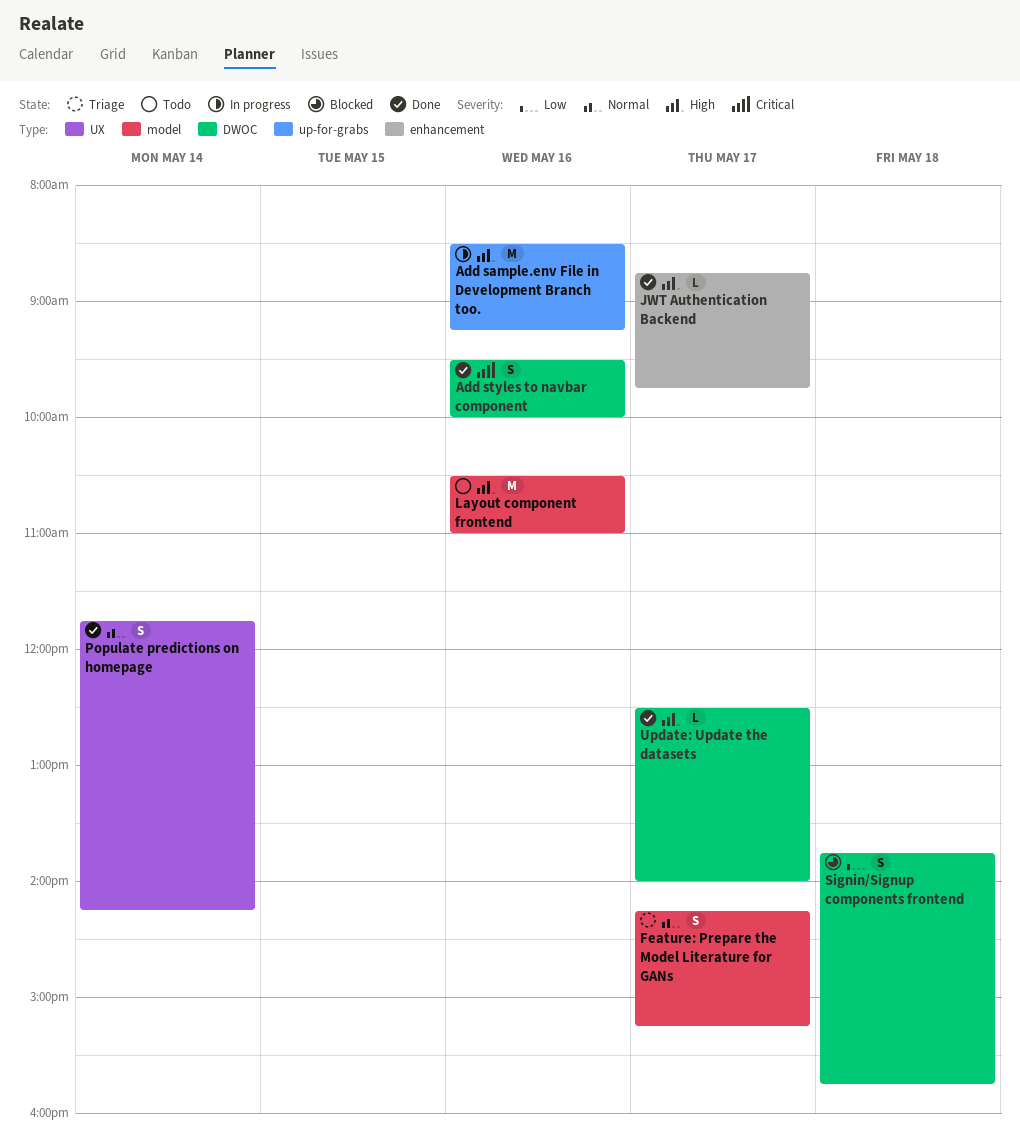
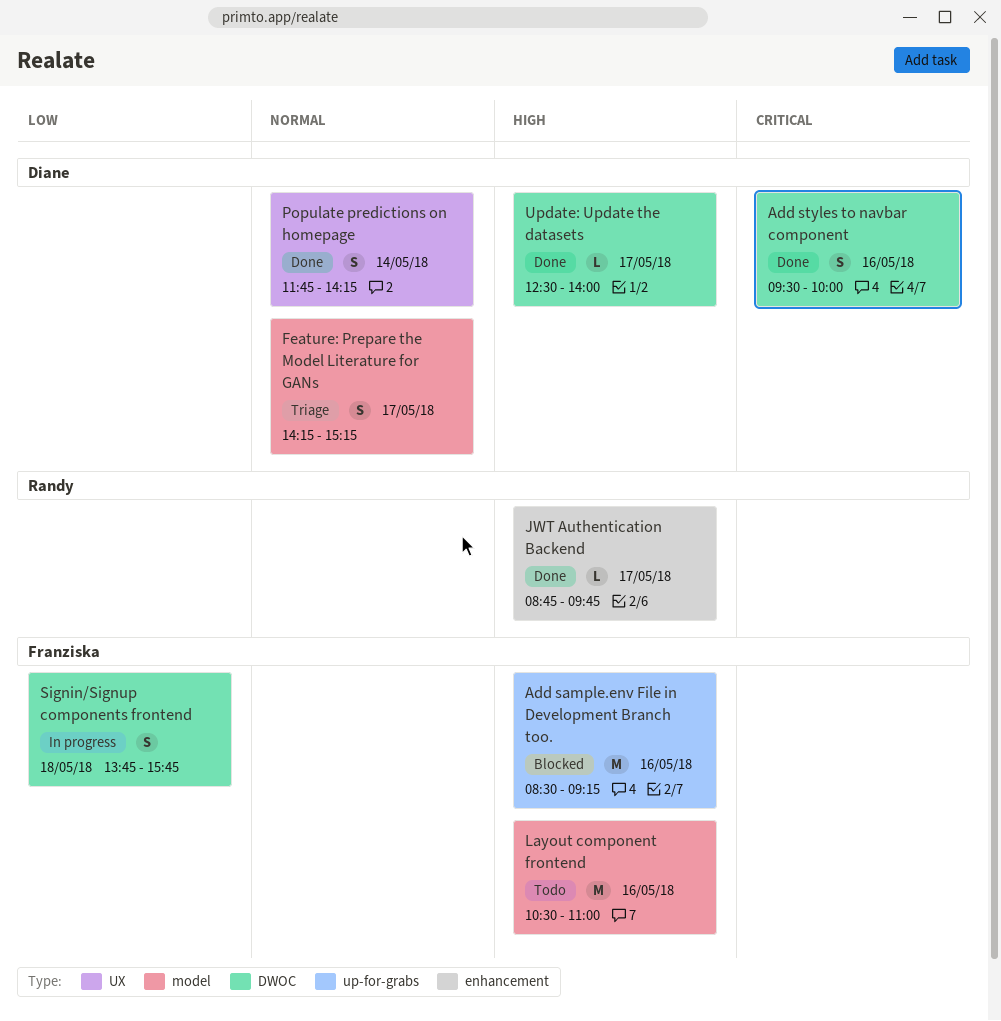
Add sample.env File in Development Branch too., status: In progress -> Blocked
Signin/Signup components frontend, status: Blocked -> In progress

